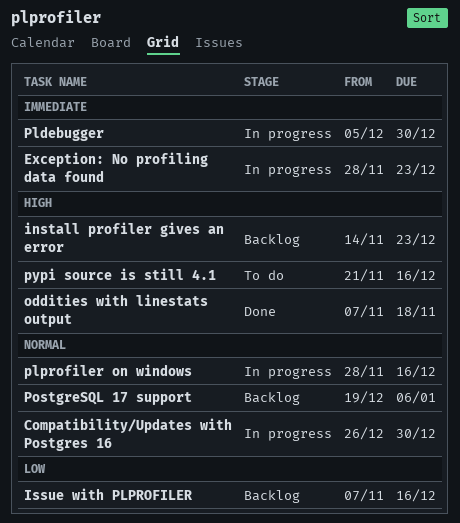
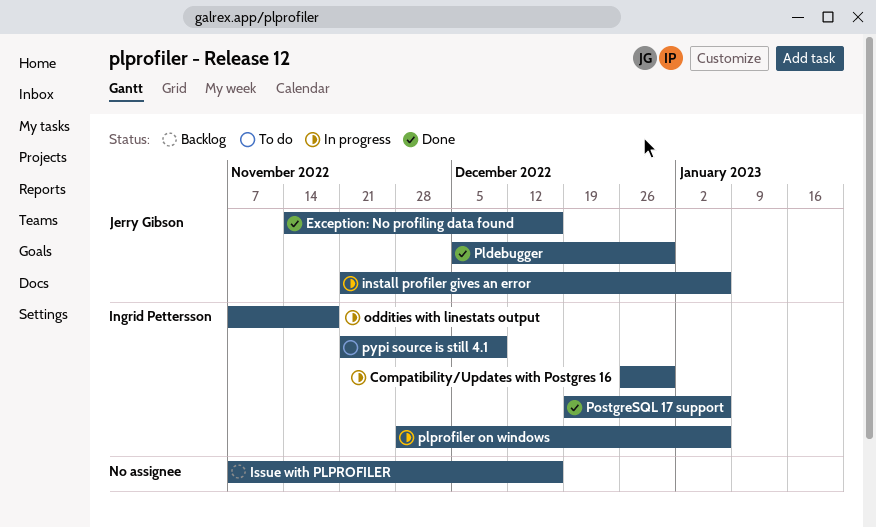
Exception: No profiling data found, status: In progress -> Done
Exception: No profiling data found, start: Nov 28 -> Nov 14
Exception: No profiling data found, due: Dec 23 -> Dec 16
install profiler gives an error, status: Backlog -> In progress
install profiler gives an error, start: Nov 14 -> Nov 21
install profiler gives an error, due: Dec 23 -> Jan 6
oddities with linestats output, status: Done -> In progress
Pldebugger, status: In progress -> Done
plprofiler on windows, due: Dec 16 -> Jan 6
PostgreSQL 17 support, status: Backlog -> Done
pypi source is still 4.1, due: Dec 16 -> Dec 9

